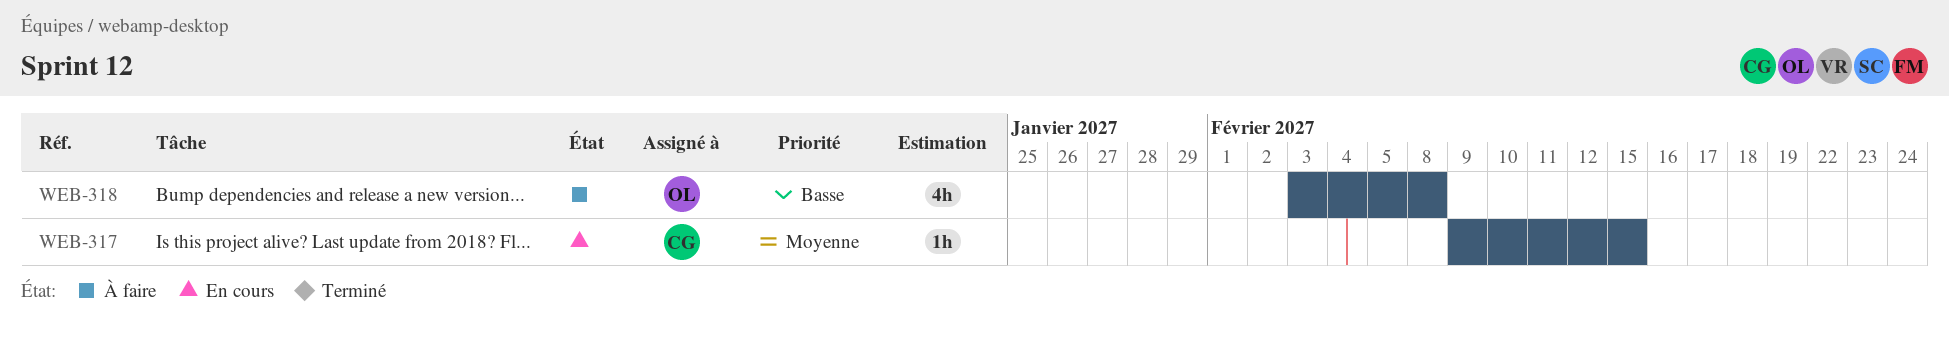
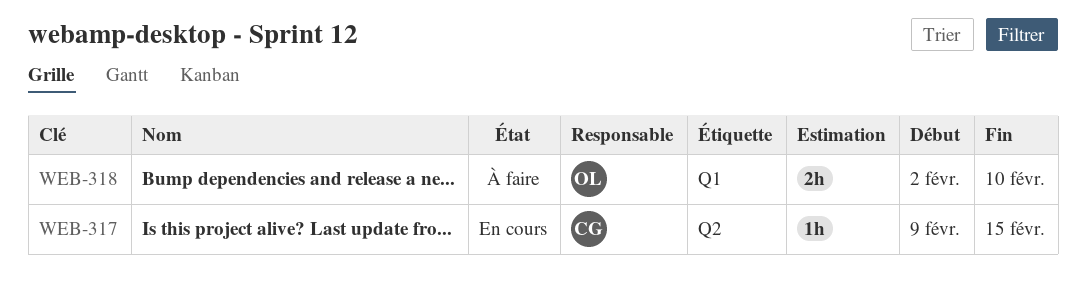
WEB-318, estimate: 4h -> 2h
WEB-318, start: Feb 3 -> Feb 2
WEB-318, due: Feb 8 -> Feb 10

